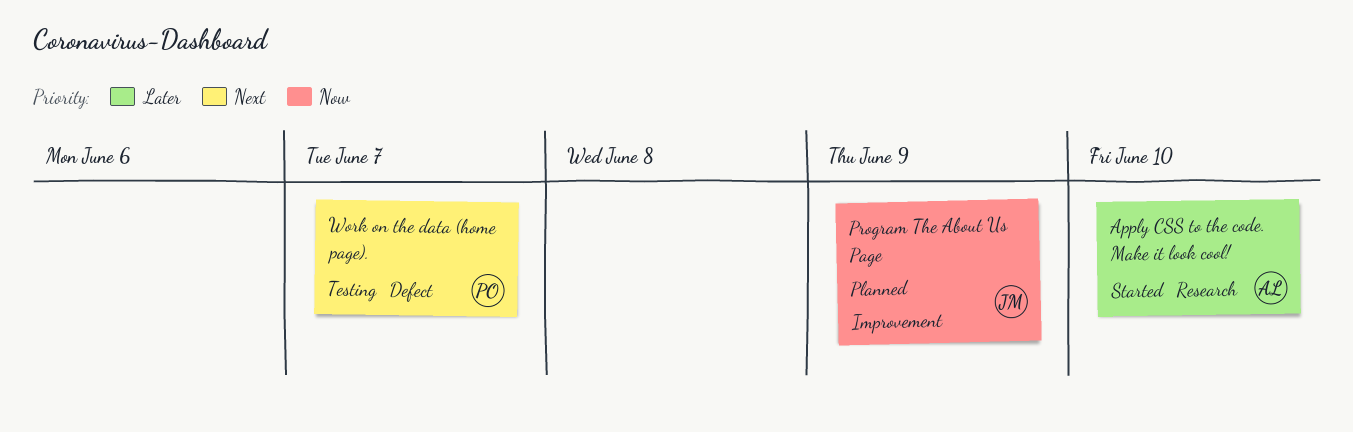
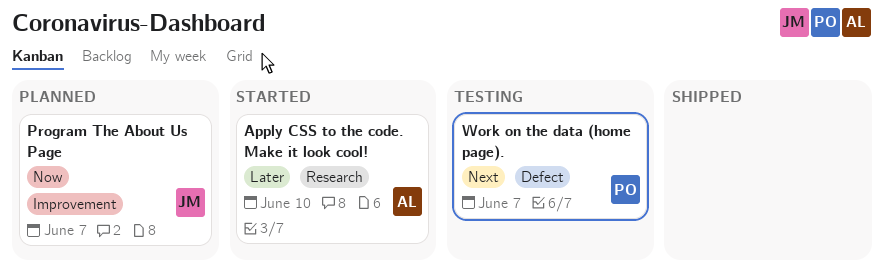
Program The About Us Page, due: Jun 9 -> Jun 7

